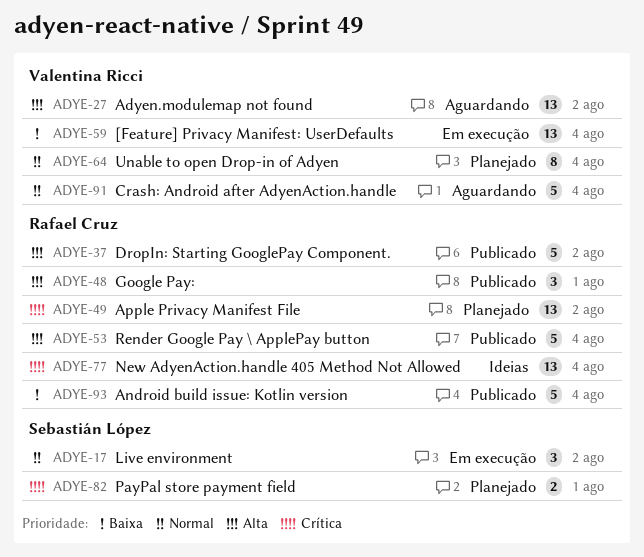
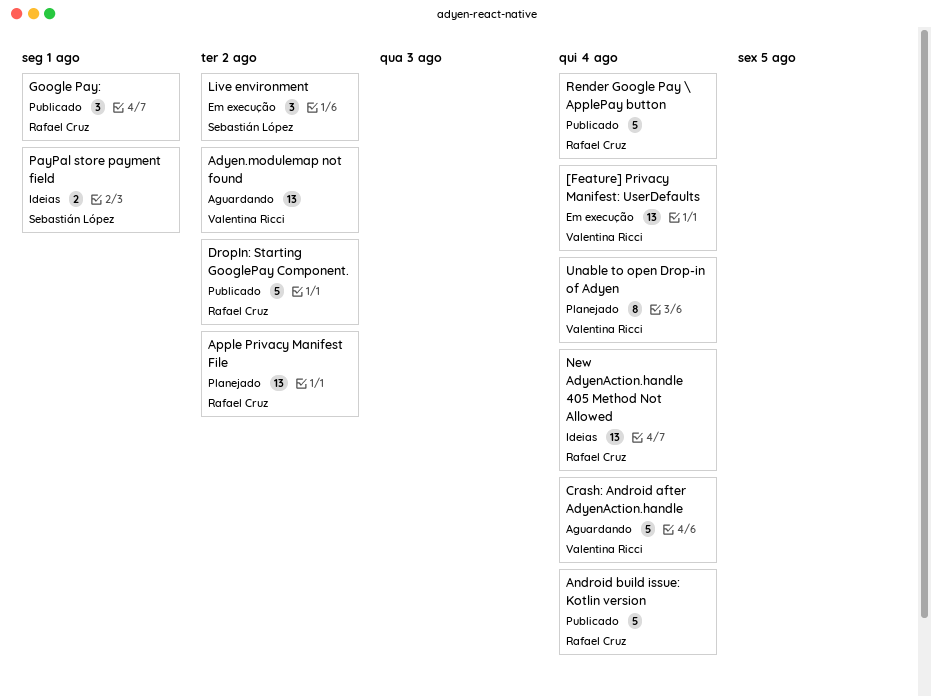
PayPal store payment field, status: Planejado -> Ideias

